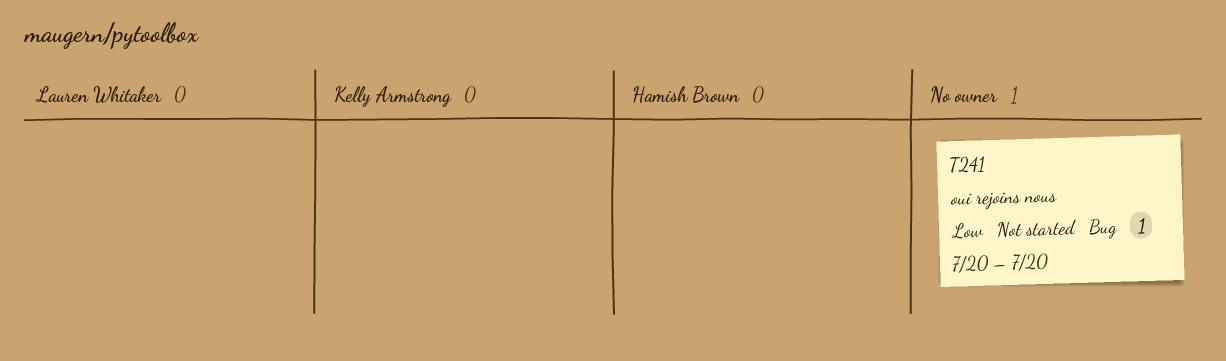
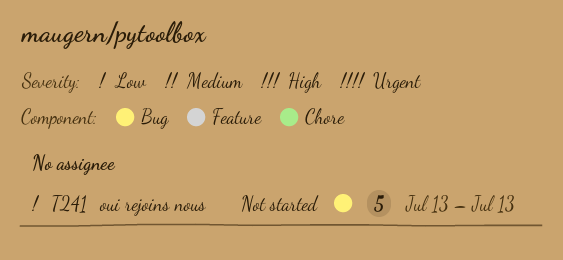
T241, estimate: 1 -> 5
T241, start: Jul 20 -> Jul 13
T241, due: Jul 20 -> Jul 13

